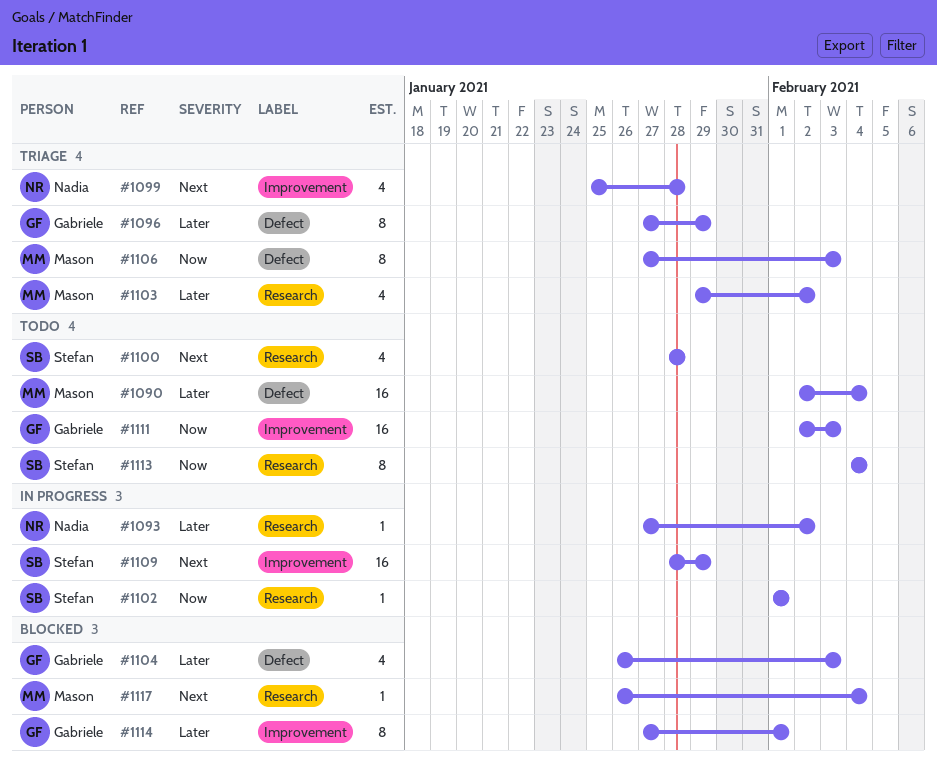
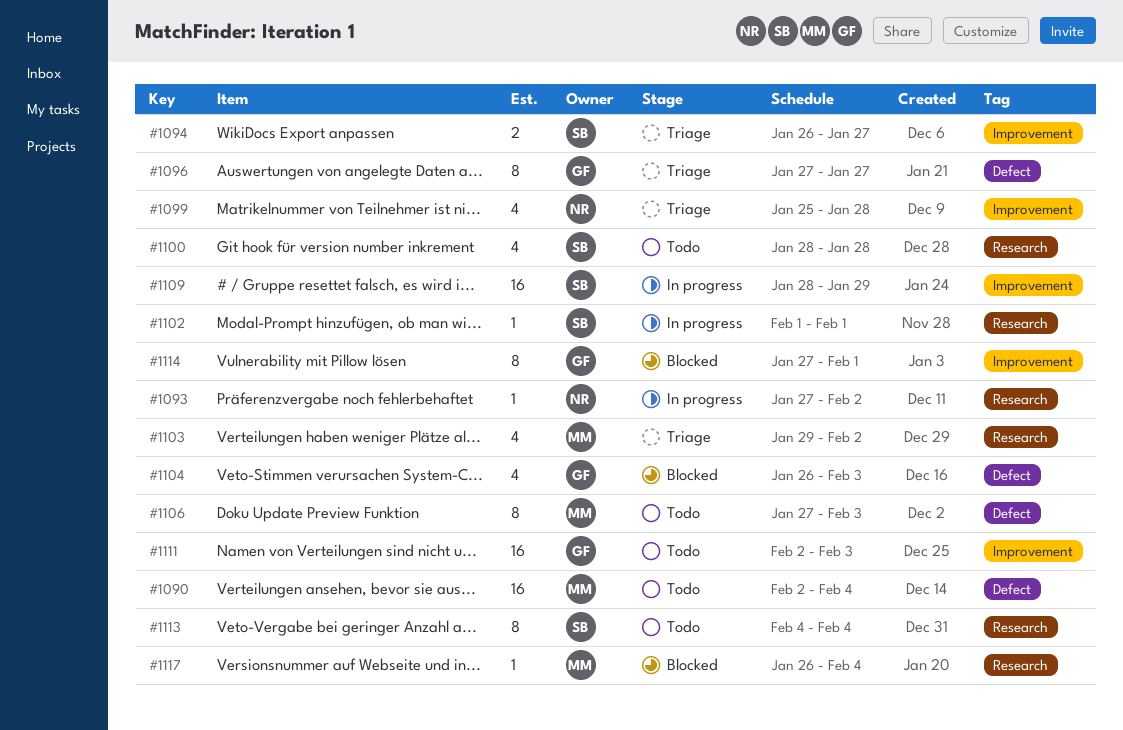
#1094: none -> present
#1096, due: Jan 29 -> Jan 27
#1106, status: Triage -> Todo

